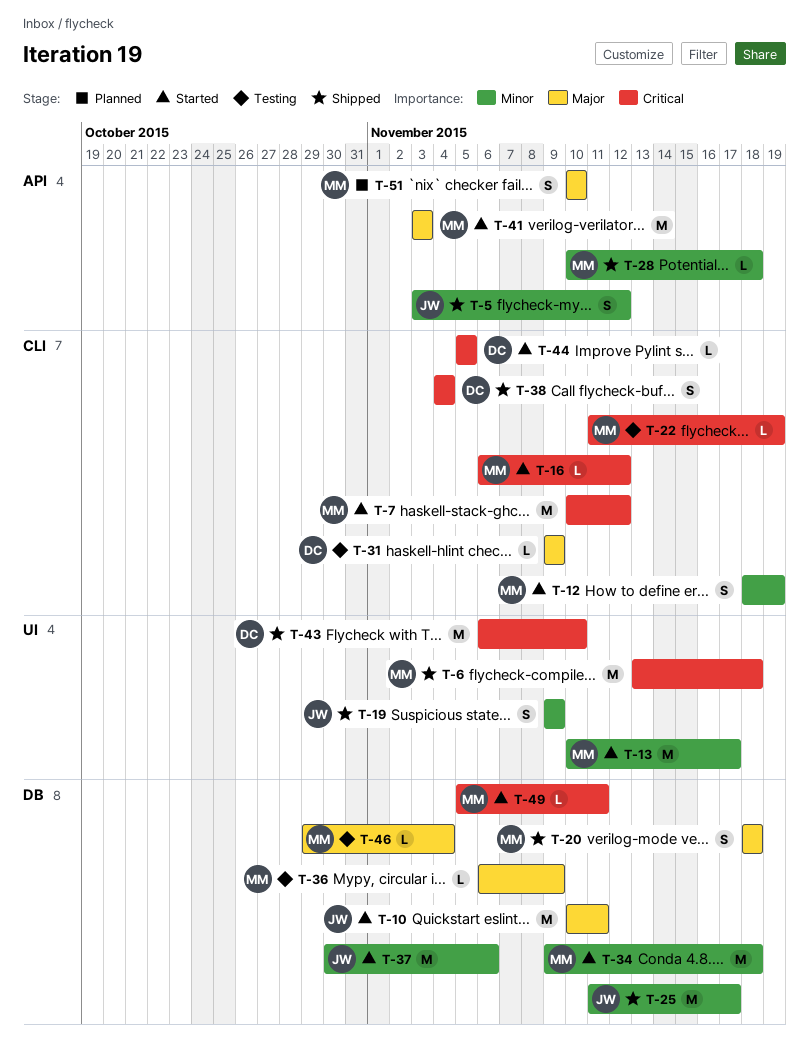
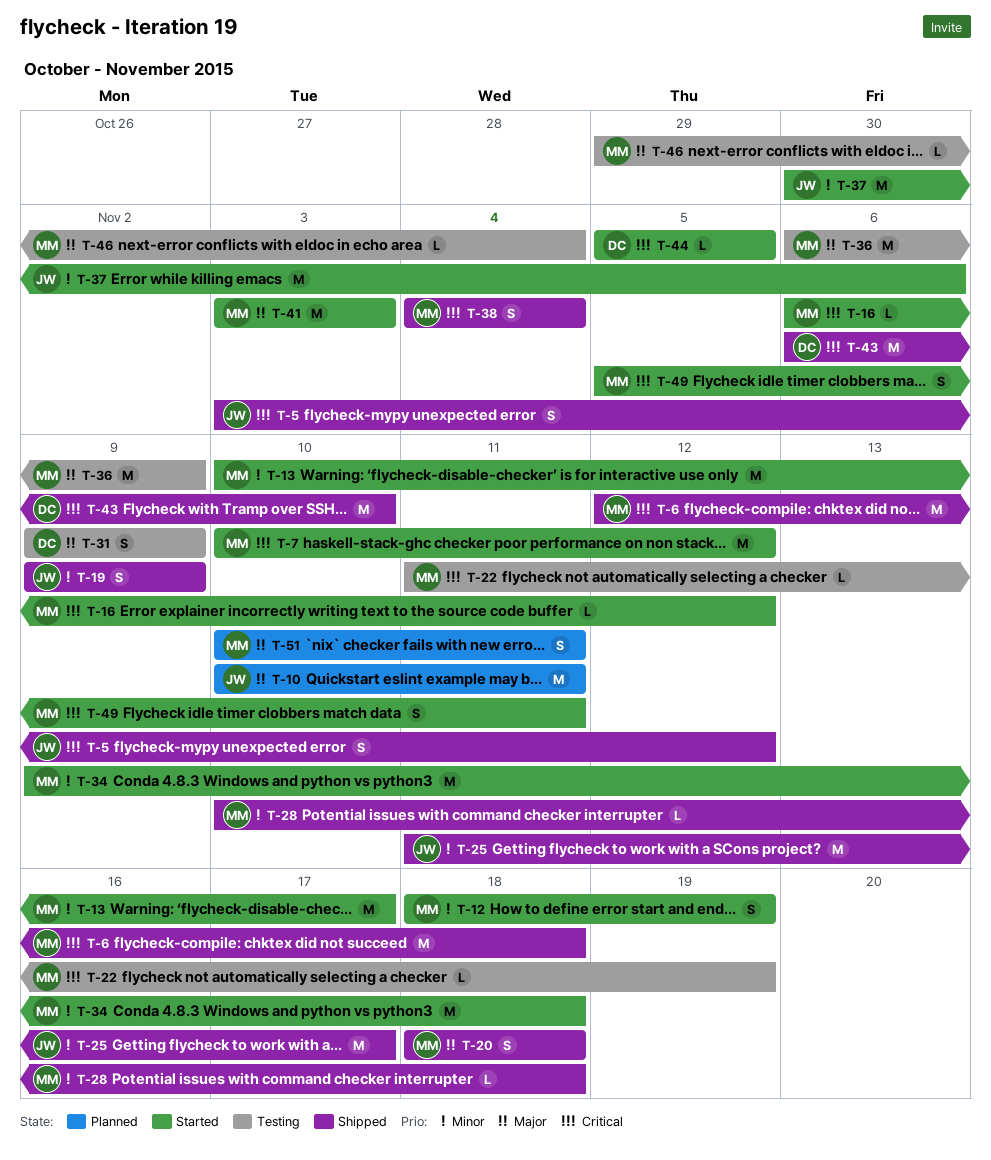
T-5, priority: Minor -> Critical
T-6, start: Nov 13 -> Nov 12
T-10, status: Started -> Planned
T-31, estimate: L -> S
T-36, estimate: L -> M
T-38, owner: DC -> MM
T-49, estimate: L -> S
T-51, due: Nov 10 -> Nov 11

